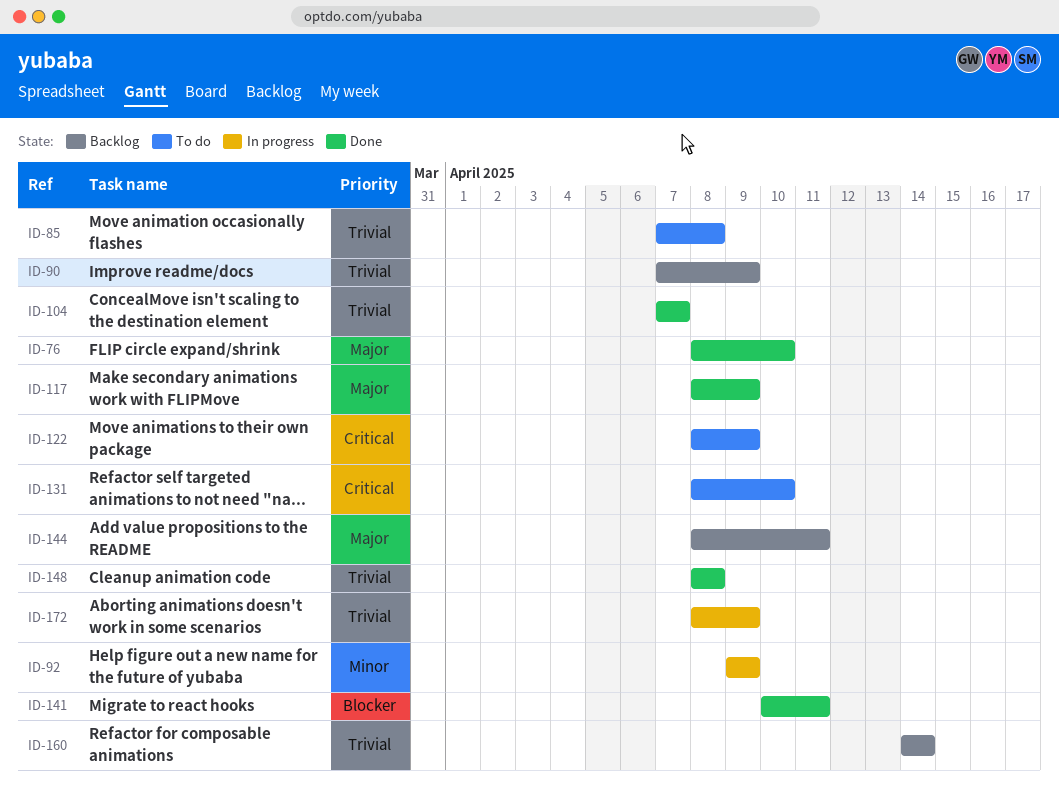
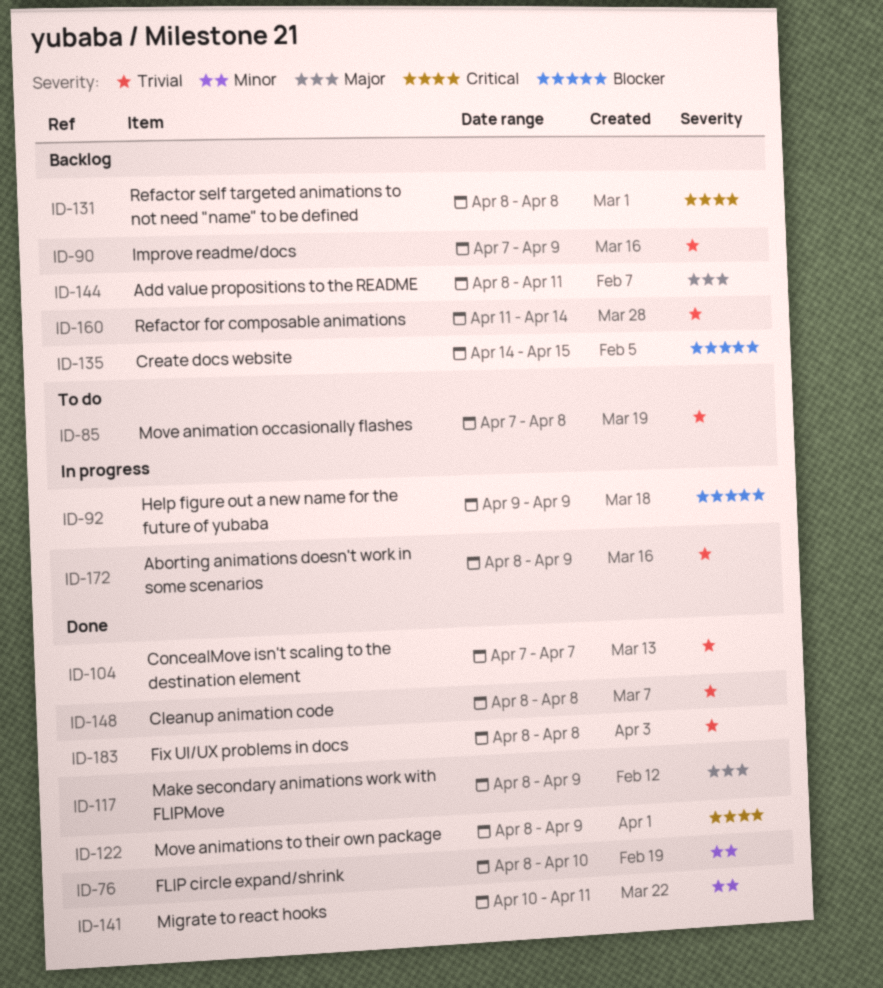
ID-76, priority: Major -> Minor
ID-92, priority: Minor -> Blocker
ID-122, status: To do -> Done
ID-131, status: To do -> Backlog
ID-131, due: Apr 10 -> Apr 8
ID-135: none -> present
ID-141, priority: Blocker -> Minor
ID-160, start: Apr 14 -> Apr 11
ID-183: none -> present

